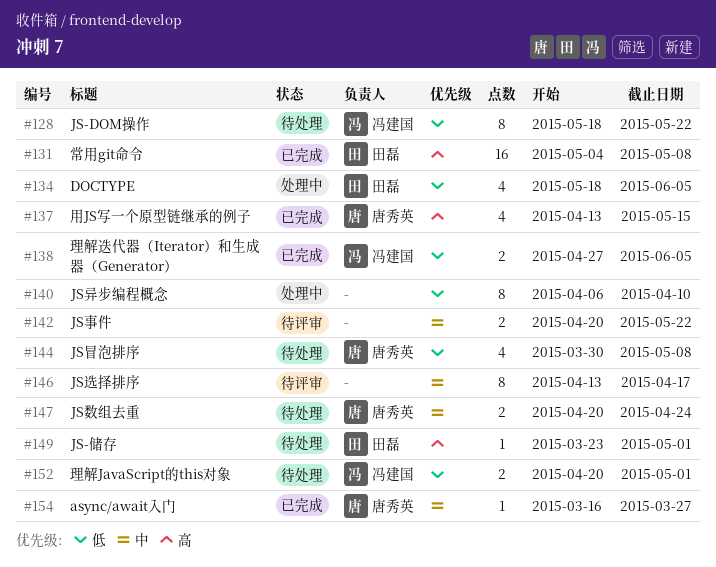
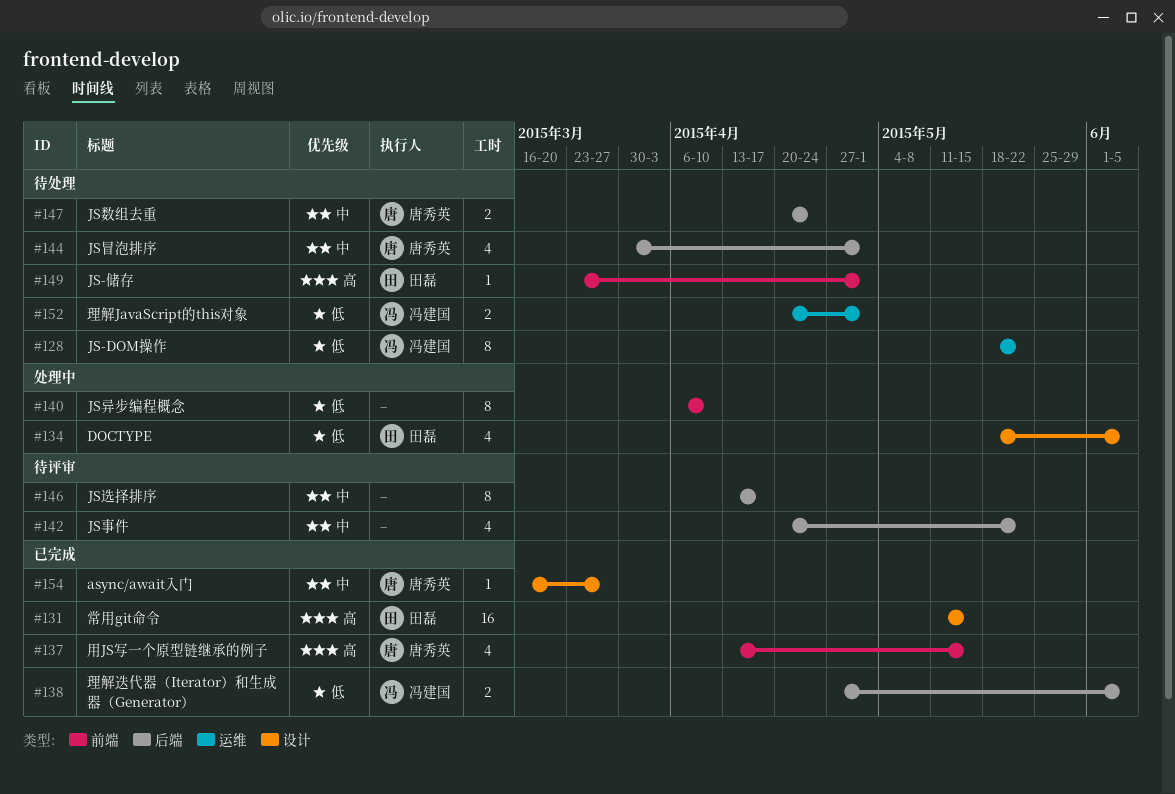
#131, start: May 4 -> May 11
#131, due: May 8 -> May 15
#142, estimate: 2 -> 4
#144, priority: 低 -> 中
#144, due: May 8 -> May 1

